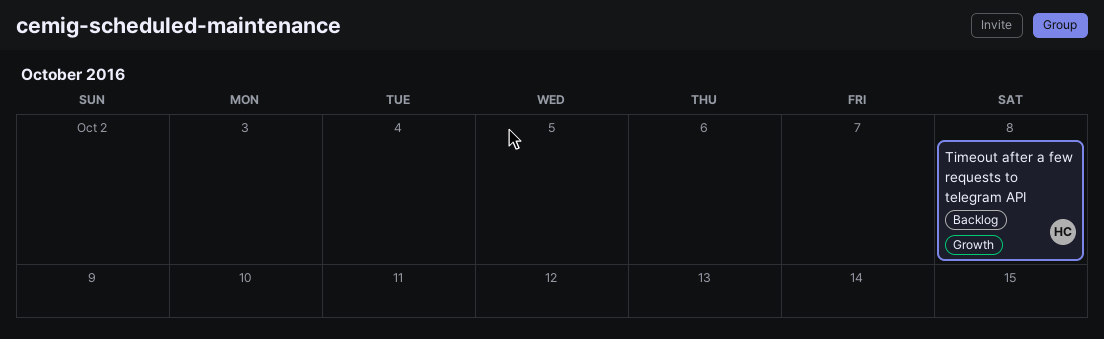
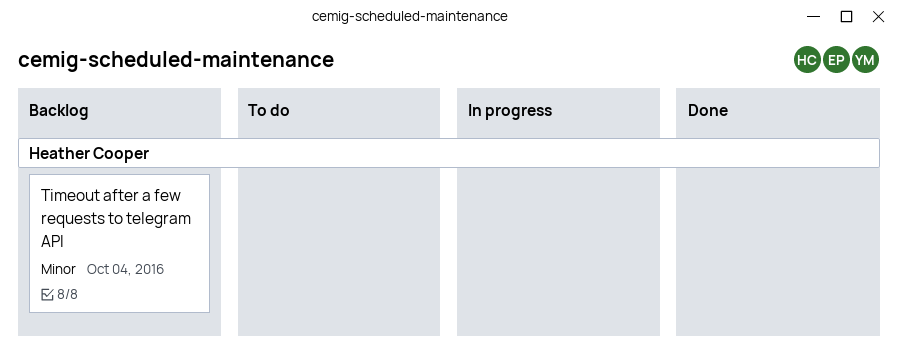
Timeout after a few requests to telegram API, due: Oct 8 -> Oct 4

